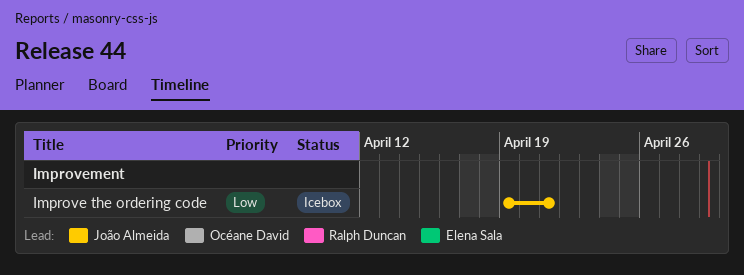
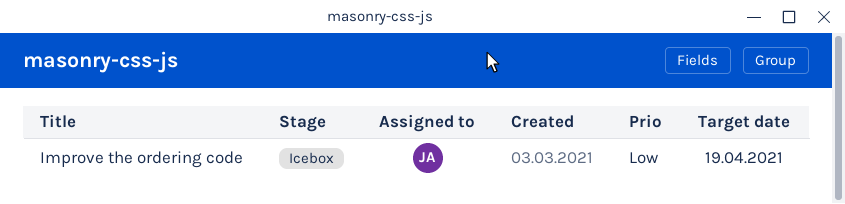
Improve the ordering code, due: Apr 21 -> Apr 19

